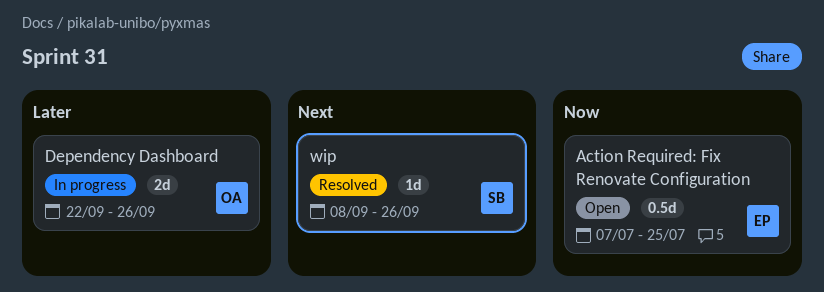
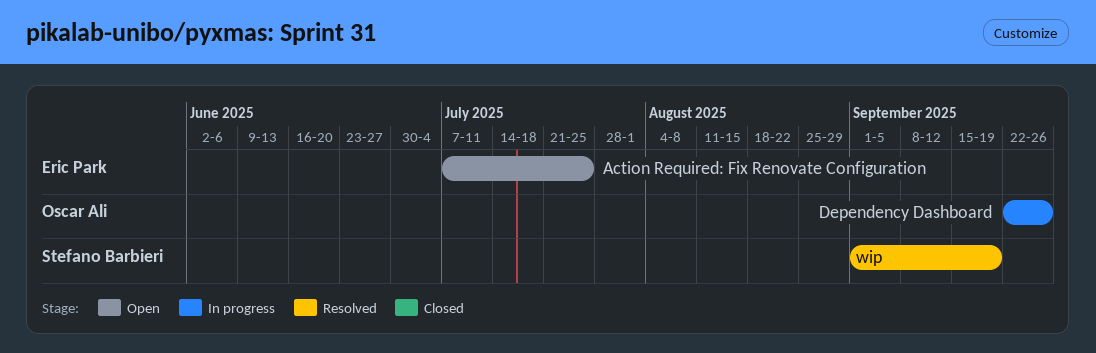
wip, start: Sep 8 -> Sep 1
wip, due: Sep 26 -> Sep 19

